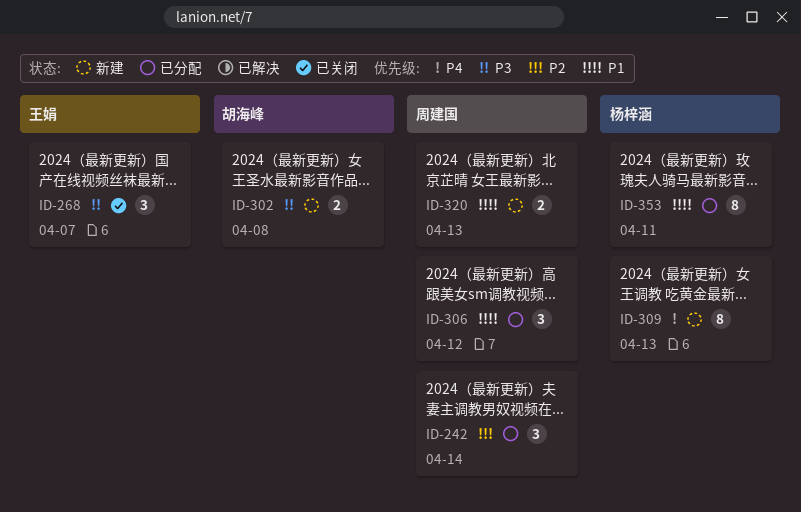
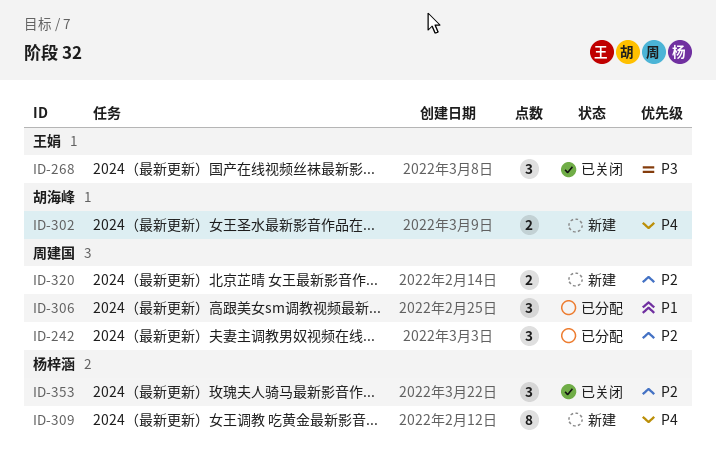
ID-302, priority: P3 -> P4
ID-320, priority: P1 -> P2
ID-353, status: 已分配 -> 已关闭
ID-353, priority: P1 -> P2
ID-353, estimate: 8 -> 3

